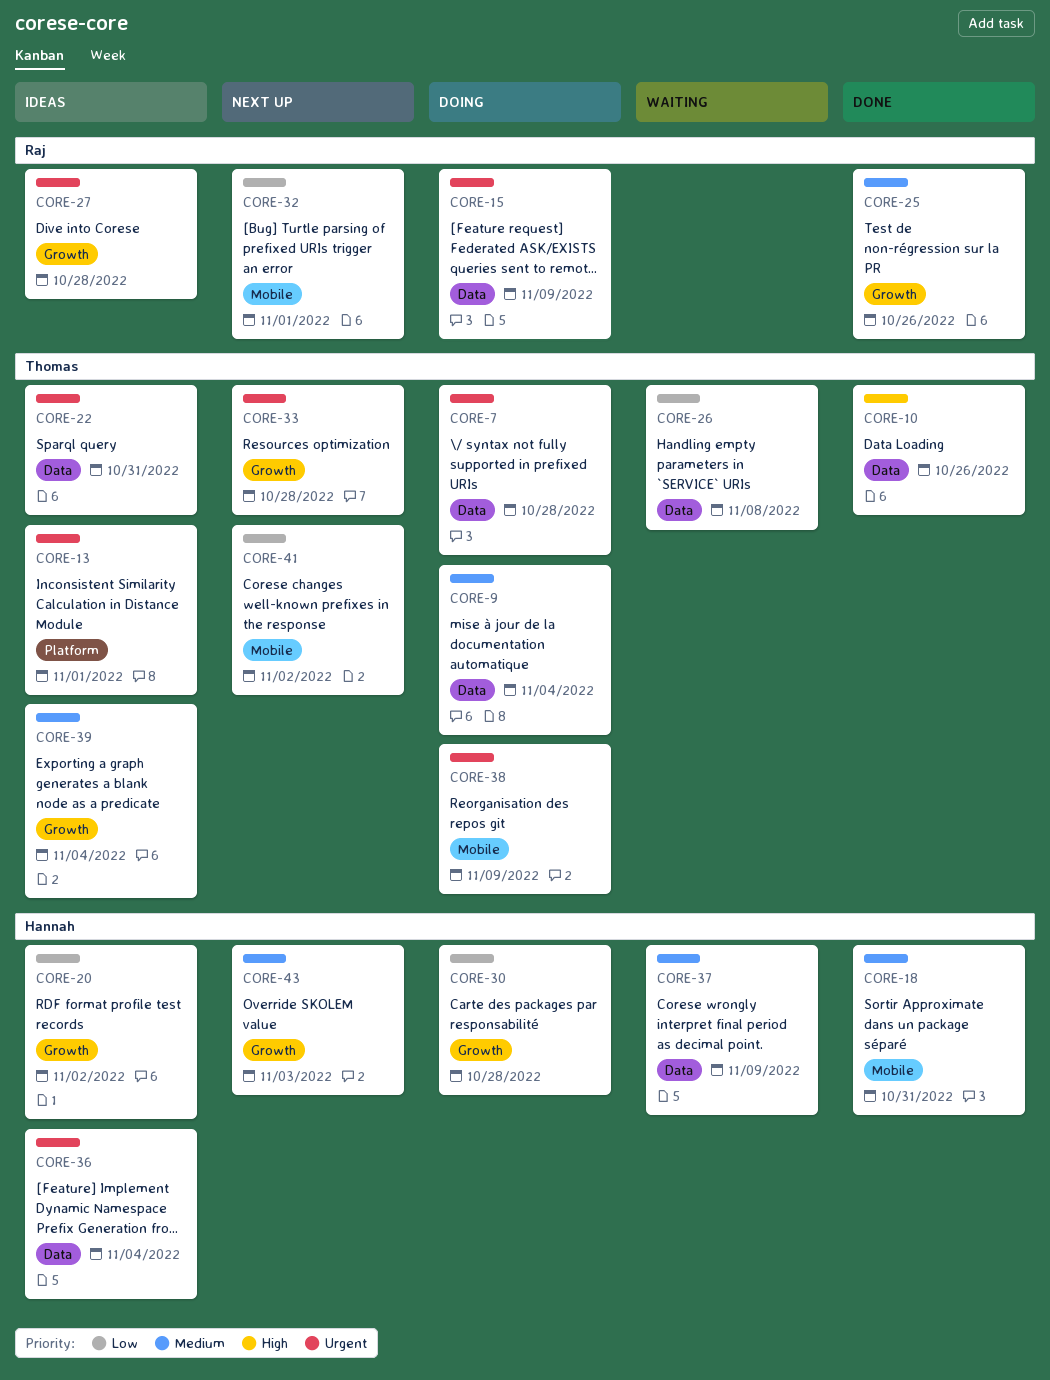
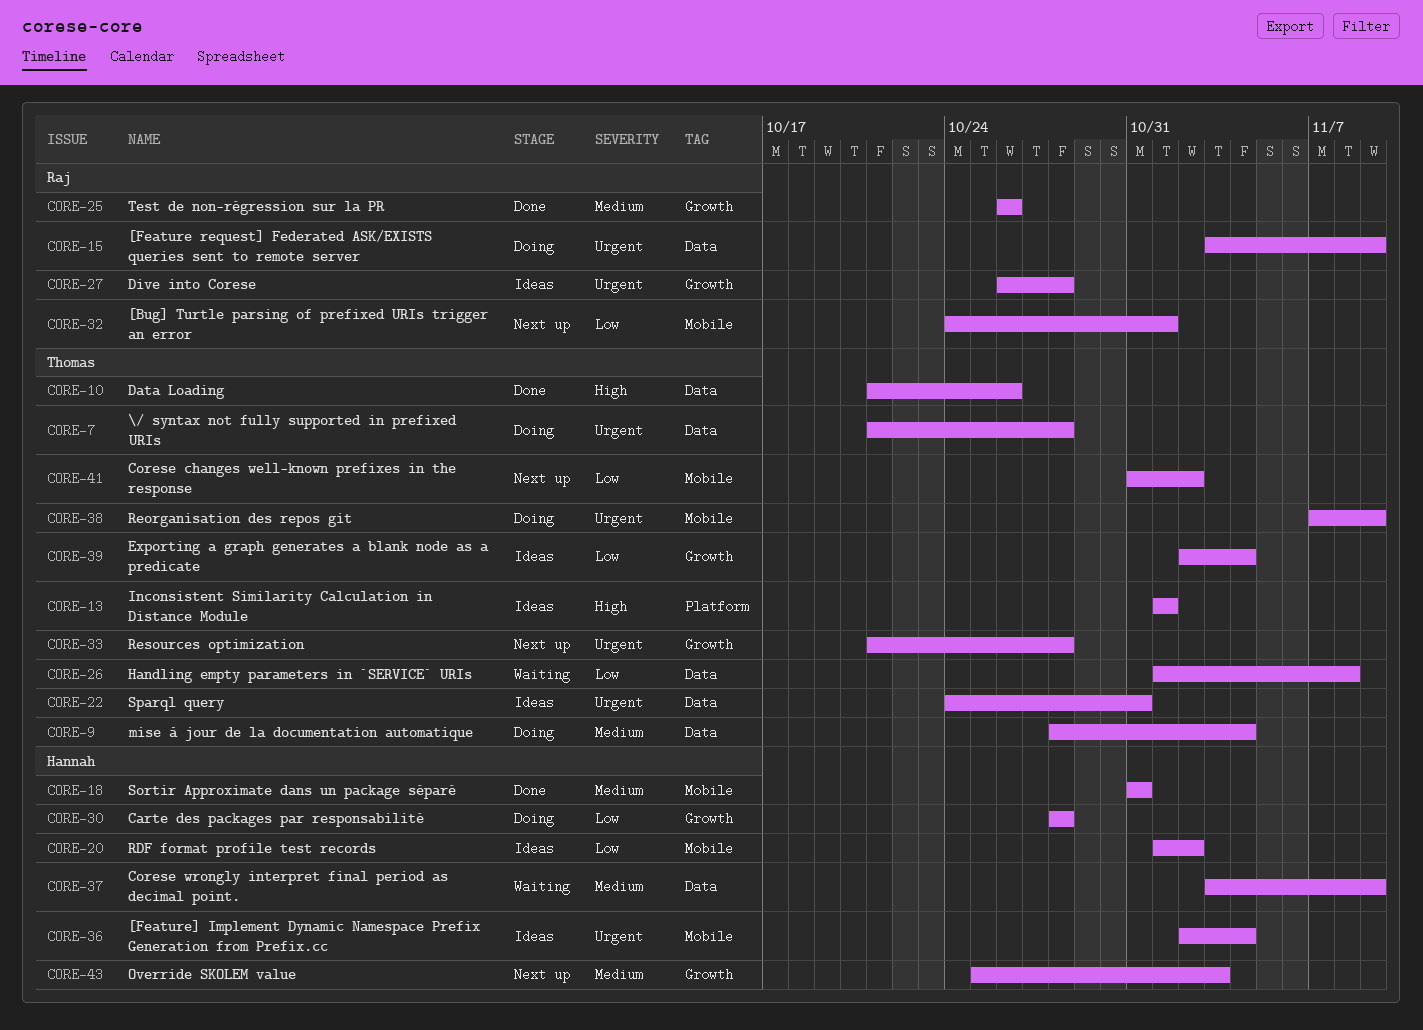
CORE-13, priority: Urgent -> High
CORE-20, label: Growth -> Mobile
CORE-36, label: Data -> Mobile
CORE-39, priority: Medium -> Low

